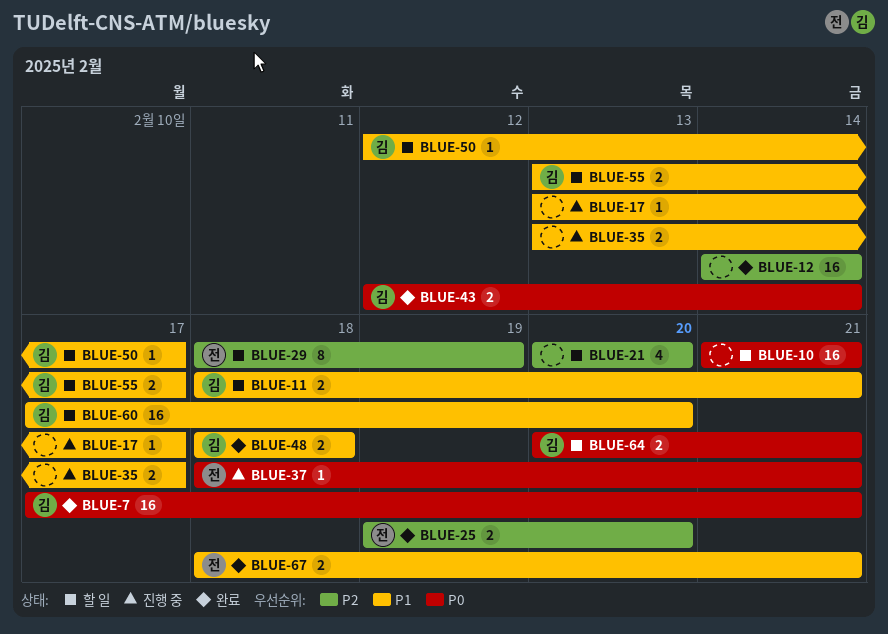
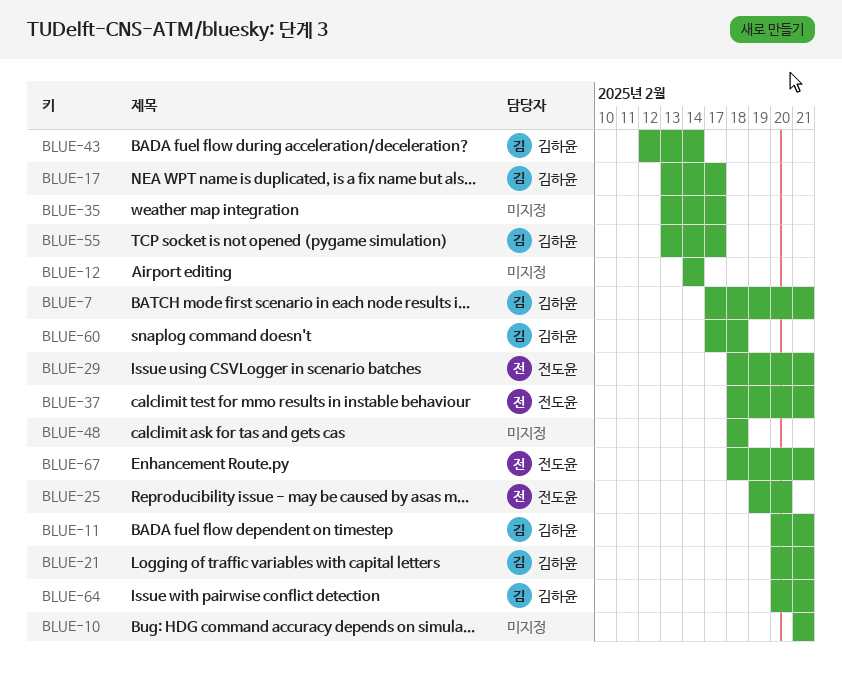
BLUE-11, start: Feb 18 -> Feb 20
BLUE-17, owner: none -> 김하윤
BLUE-21, owner: none -> 김하윤
BLUE-21, due: Feb 20 -> Feb 21
BLUE-29, due: Feb 19 -> Feb 21
BLUE-48, owner: 김하윤 -> none
BLUE-50: present -> none
BLUE-60, due: Feb 20 -> Feb 18

